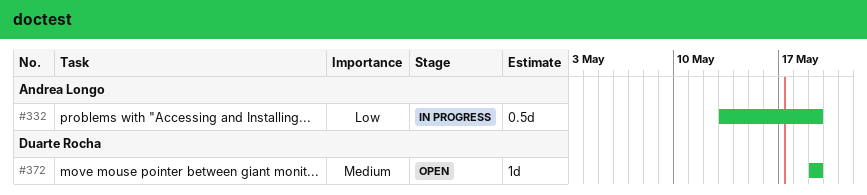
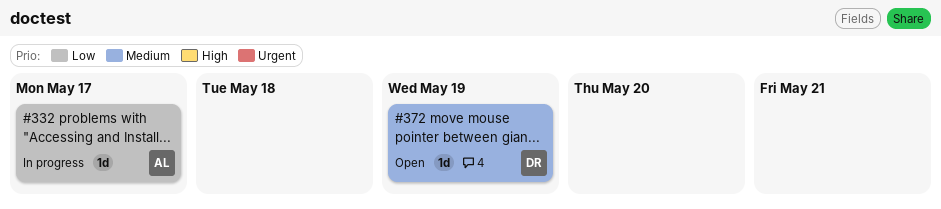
#332, estimate: 0.5d -> 1d
#332, due: May 19 -> May 17

